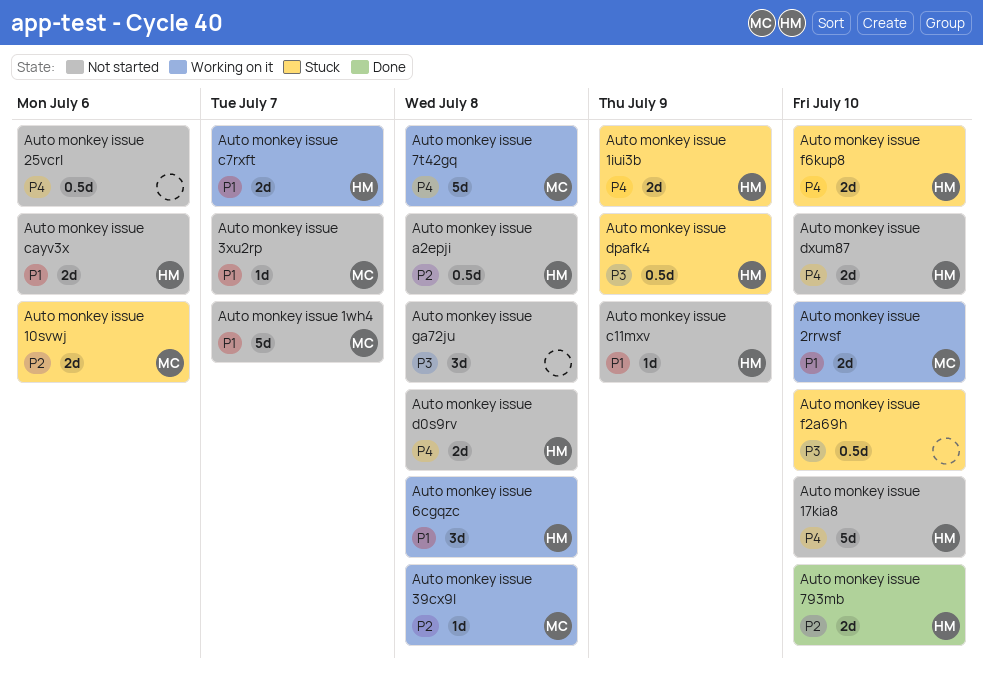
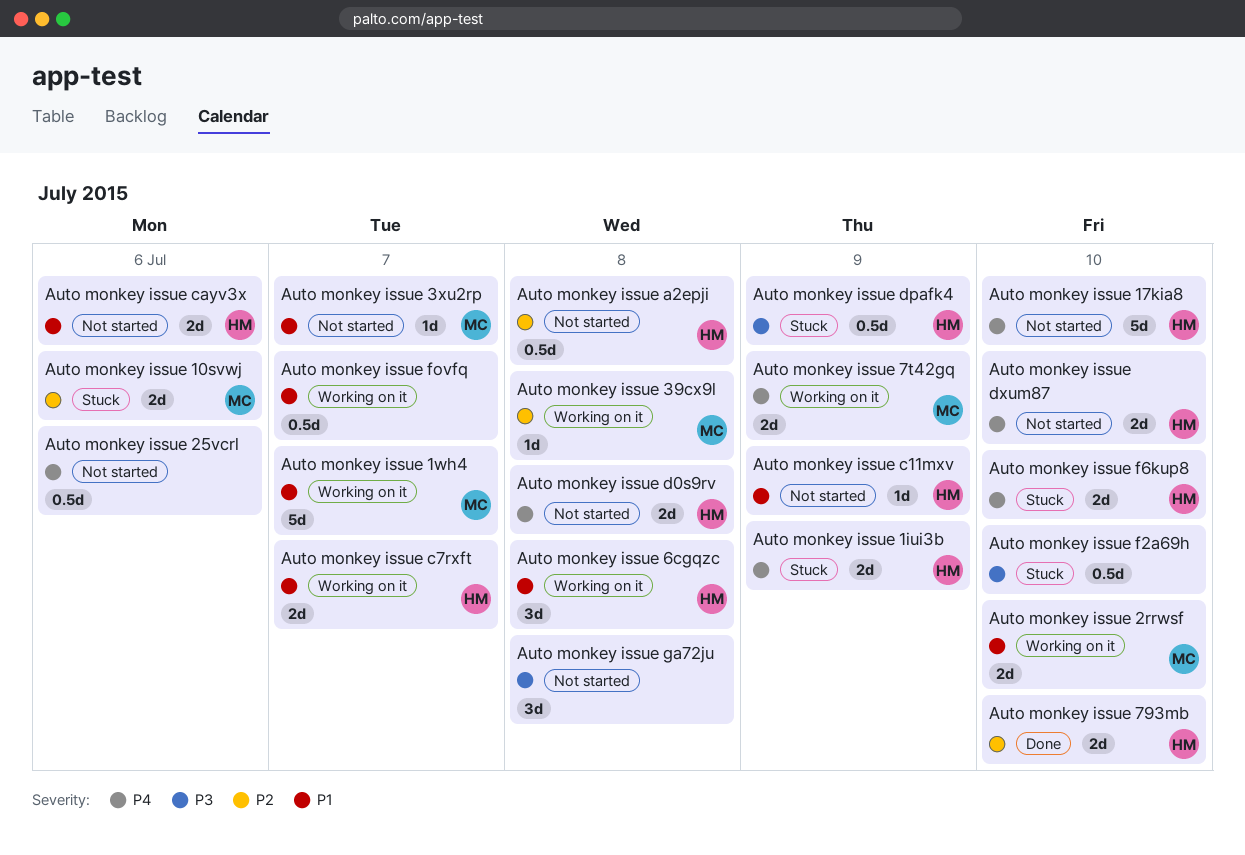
Auto monkey issue 1wh4, status: Not started -> Working on it
Auto monkey issue 7t42gq, estimate: 5d -> 2d
Auto monkey issue 7t42gq, due: Jul 8 -> Jul 9
Auto monkey issue fovfq: none -> present

